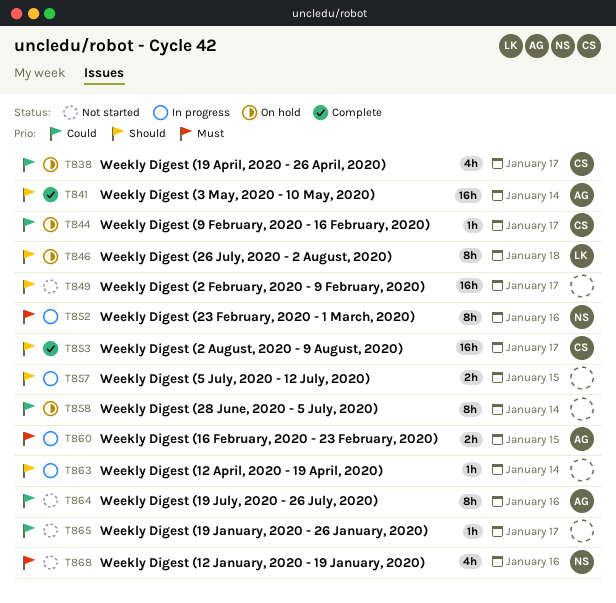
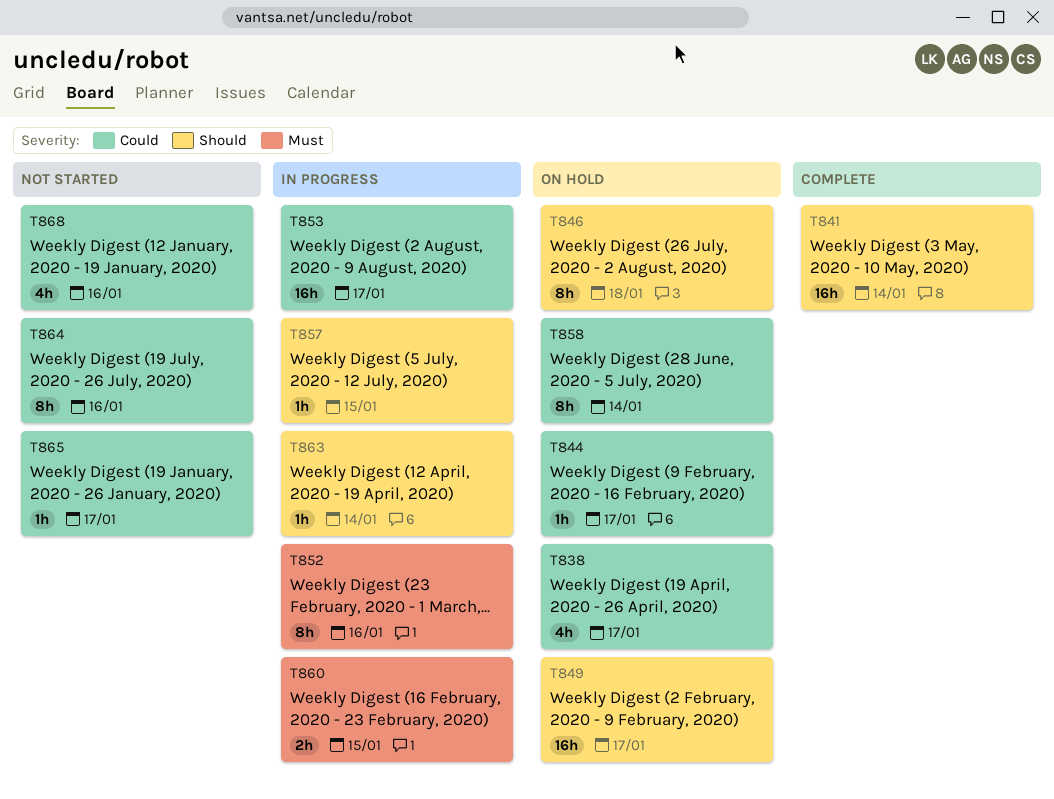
T849, status: Not started -> On hold
T853, status: Complete -> In progress
T853, priority: Should -> Could
T857, estimate: 2h -> 1h
T868, priority: Must -> Could

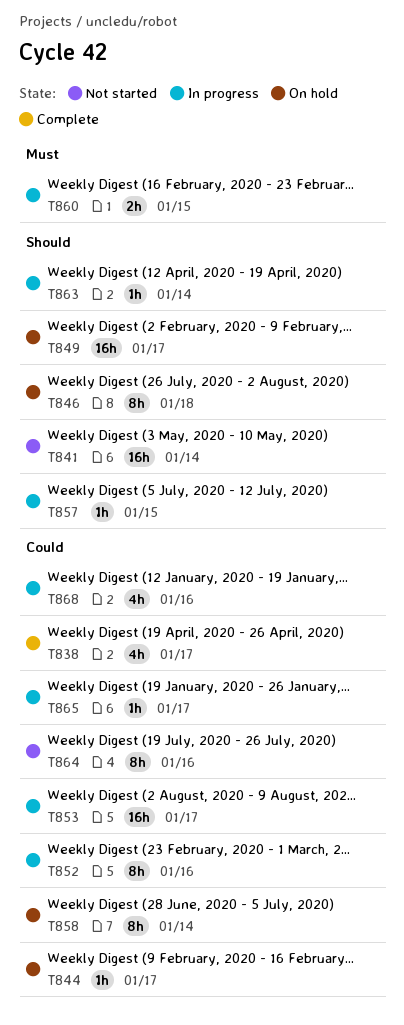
T838, status: On hold -> Complete
T841, status: Complete -> Not started
T852, priority: Must -> Could
T865, status: Not started -> In progress
T868, status: Not started -> In progress

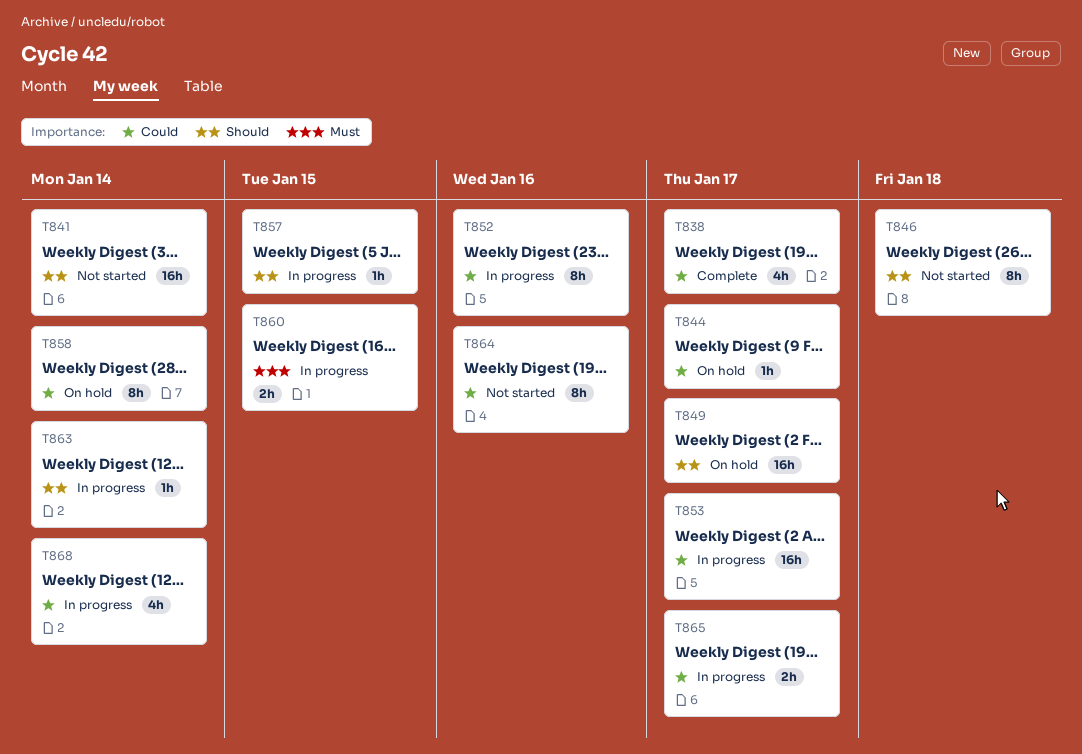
T846, status: On hold -> Not started
T865, estimate: 1h -> 2h
T868, due: Jan 16 -> Jan 14

